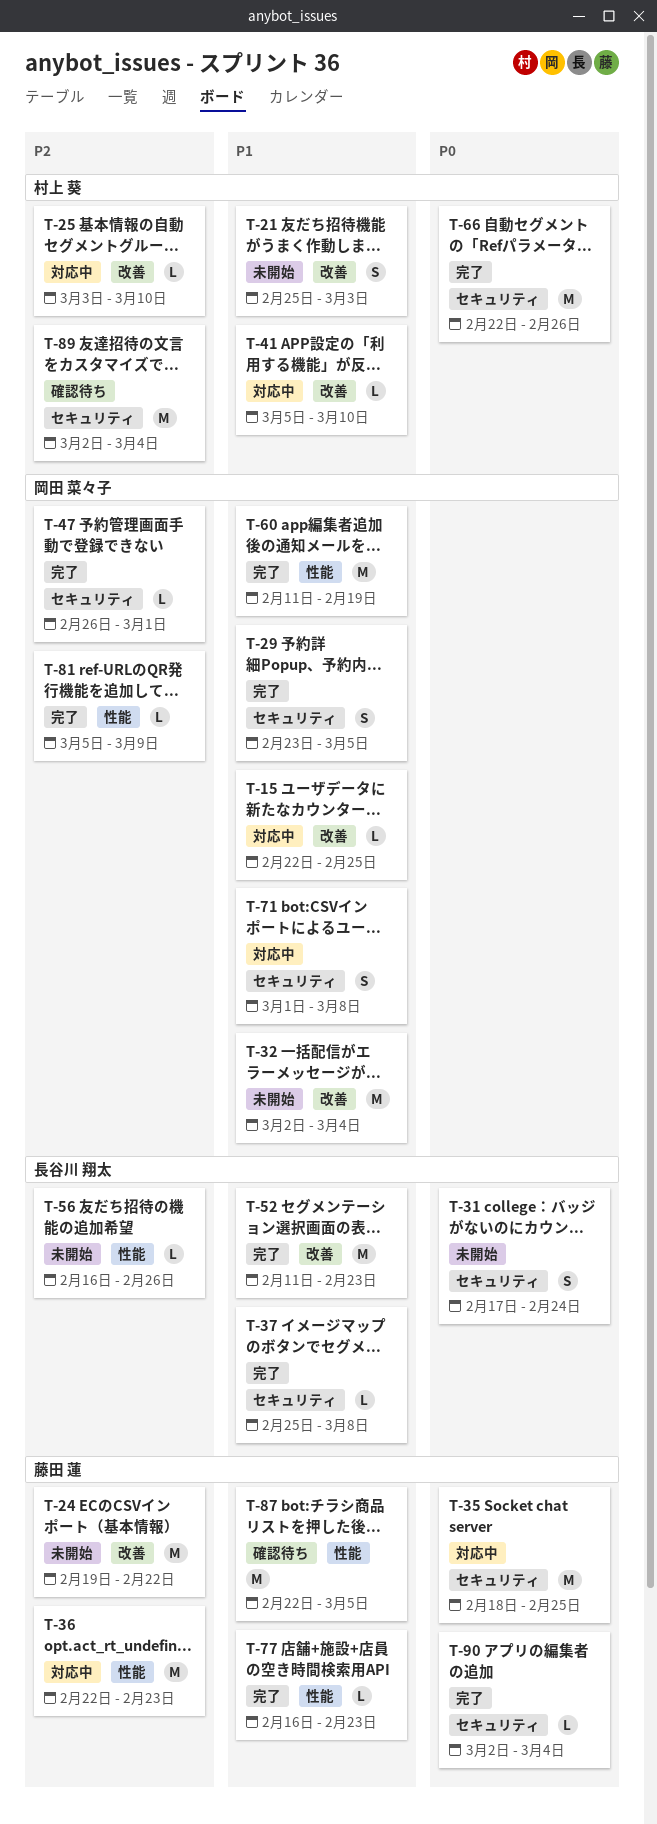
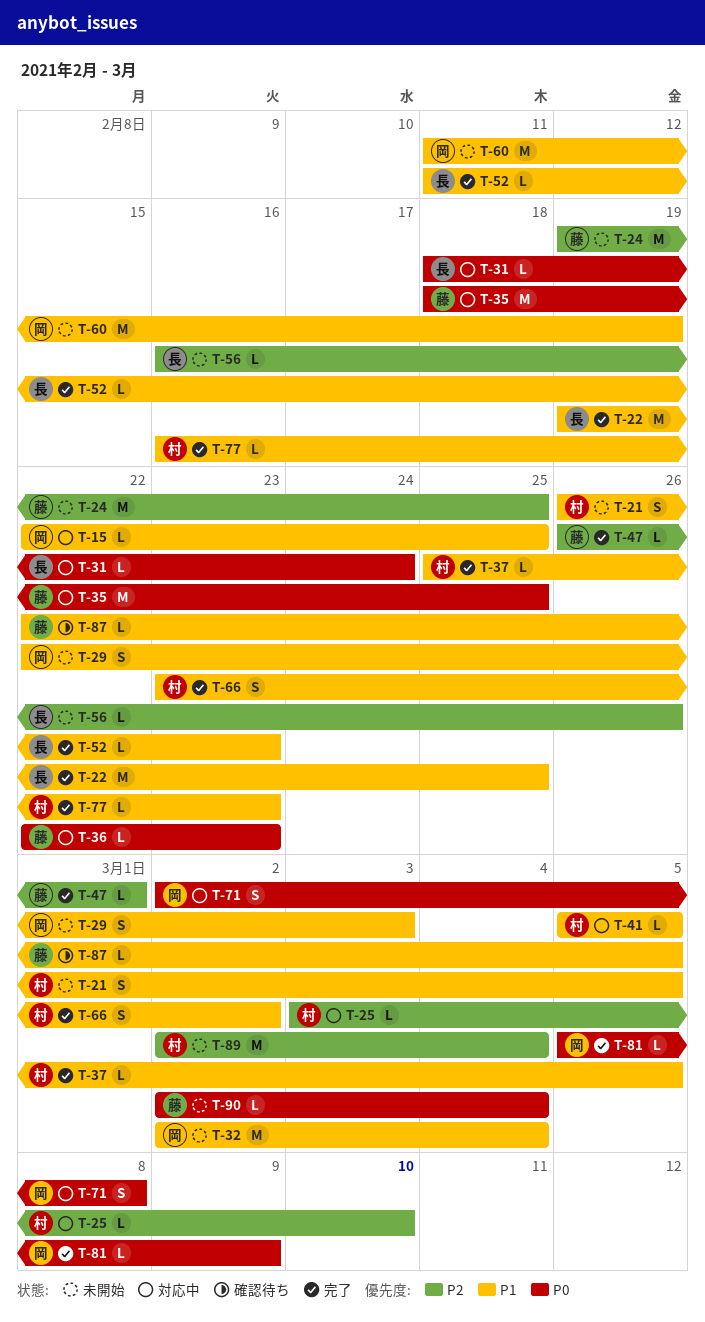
T-21, start: Feb 25 -> Feb 26
T-21, due: Mar 3 -> Mar 5
T-22: none -> present
T-24, due: Feb 22 -> Feb 25
T-29, status: 完了 -> 未開始
T-29, start: Feb 23 -> Feb 22
T-29, due: Mar 5 -> Mar 3
T-31, status: 未開始 -> 対応中
T-31, estimate: S -> L
T-31, start: Feb 17 -> Feb 18
T-36, priority: P2 -> P0
T-36, estimate: M -> L
T-37, owner: 長谷川 翔太 -> 村上 葵
T-37, due: Mar 8 -> Mar 5
T-41, due: Mar 10 -> Mar 5
T-47, owner: 岡田 菜々子 -> 藤田 蓮
T-52, estimate: M -> L
T-60, status: 完了 -> 未開始
T-66, priority: P0 -> P1
T-66, estimate: M -> S
T-66, start: Feb 22 -> Feb 23
T-66, due: Feb 26 -> Mar 2
T-71, priority: P1 -> P0
T-71, start: Mar 1 -> Mar 2
T-77, owner: 藤田 蓮 -> 村上 葵
T-81, priority: P2 -> P0
T-87, estimate: M -> L
T-89, status: 確認待ち -> 未開始
T-90, status: 完了 -> 未開始

